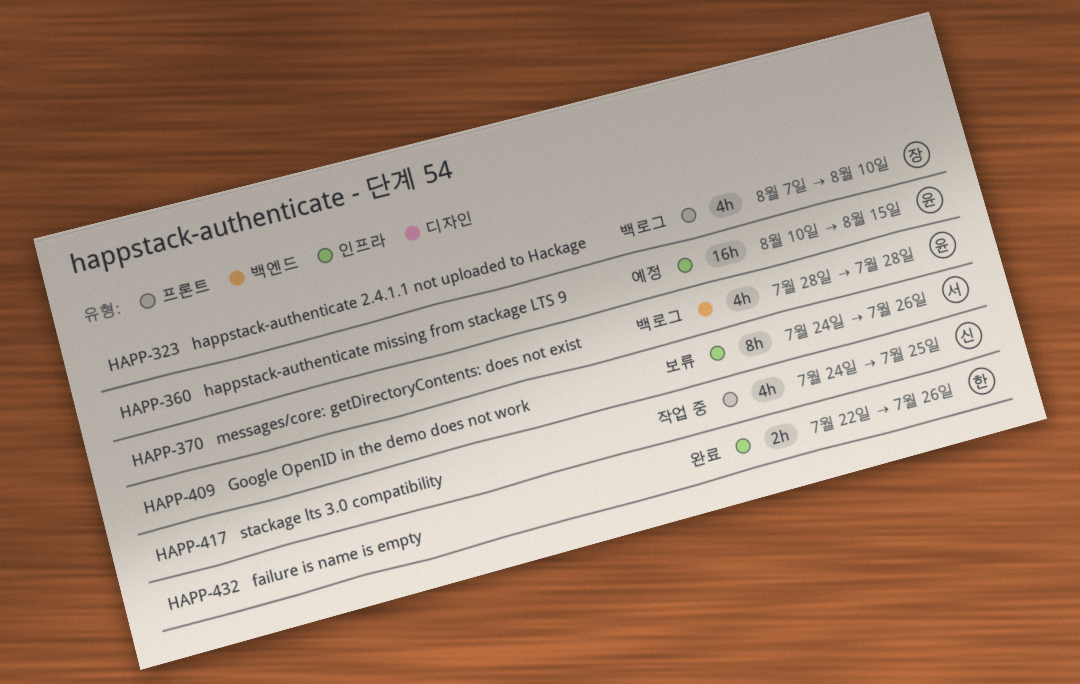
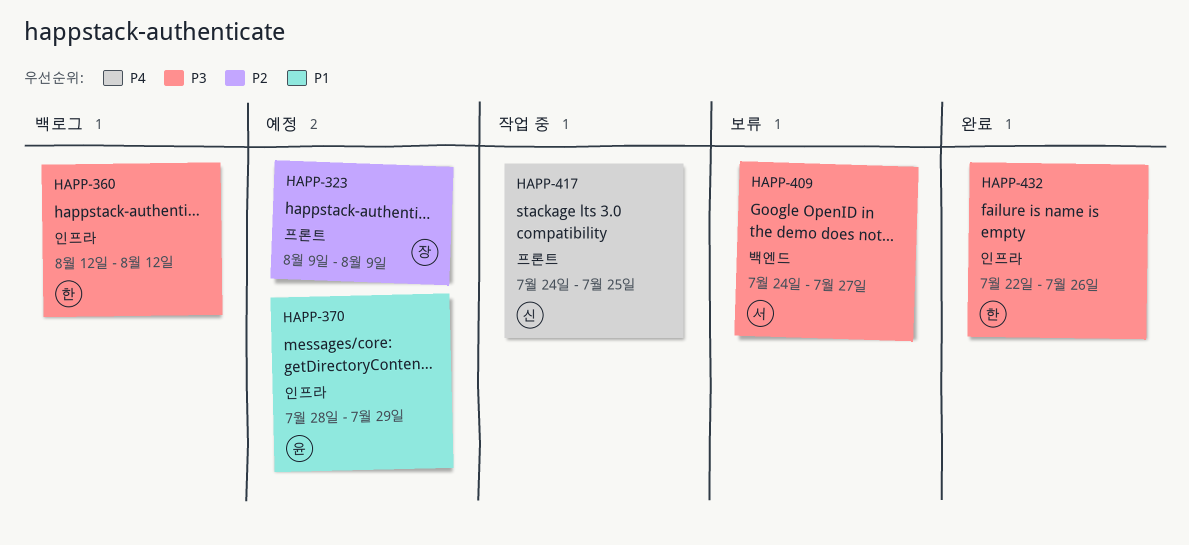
HAPP-323, status: 백로그 -> 예정
HAPP-323, start: Aug 7 -> Aug 9
HAPP-323, due: Aug 10 -> Aug 9
HAPP-360, status: 예정 -> 백로그
HAPP-360, owner: 윤 -> 한
HAPP-360, start: Aug 10 -> Aug 12
HAPP-360, due: Aug 15 -> Aug 12
HAPP-370, status: 백로그 -> 예정
HAPP-370, label: 백엔드 -> 인프라
HAPP-370, due: Jul 28 -> Jul 29
HAPP-409, label: 인프라 -> 백엔드
HAPP-409, due: Jul 26 -> Jul 27

